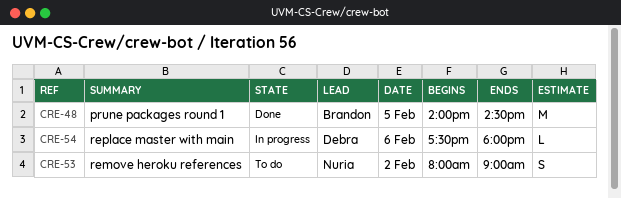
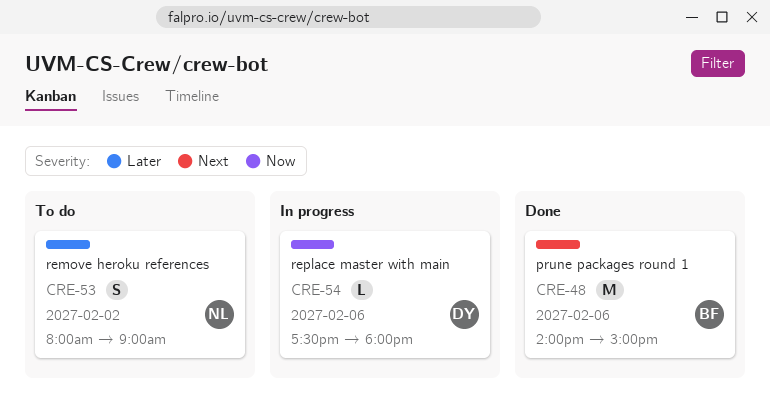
CRE-48, day: Feb 5 -> Feb 6
CRE-48, ends: 14:30 -> 15:00

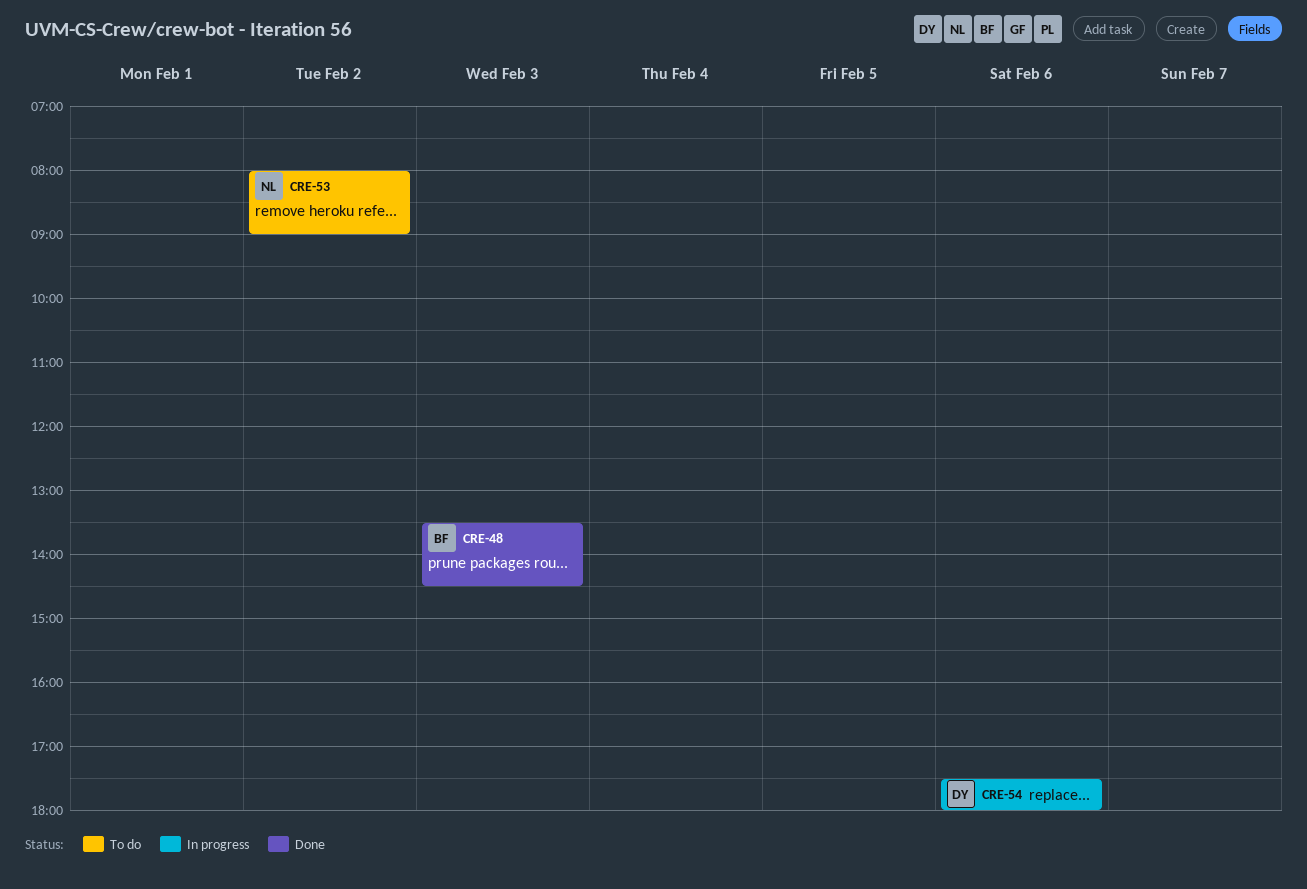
CRE-48, day: Feb 6 -> Feb 3
CRE-48, begins: 14:00 -> 13:30
CRE-48, ends: 15:00 -> 14:30

